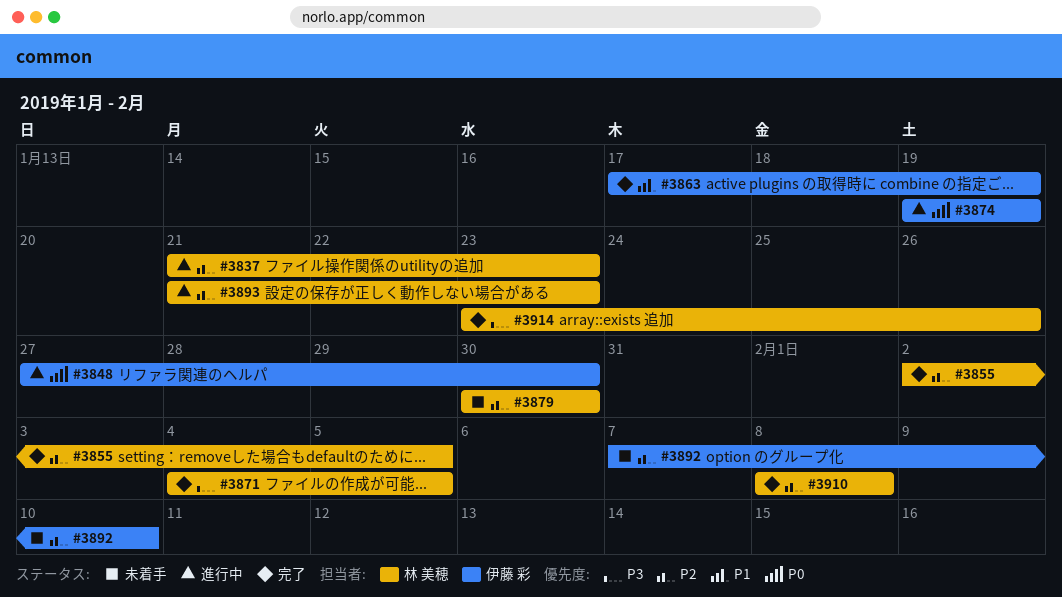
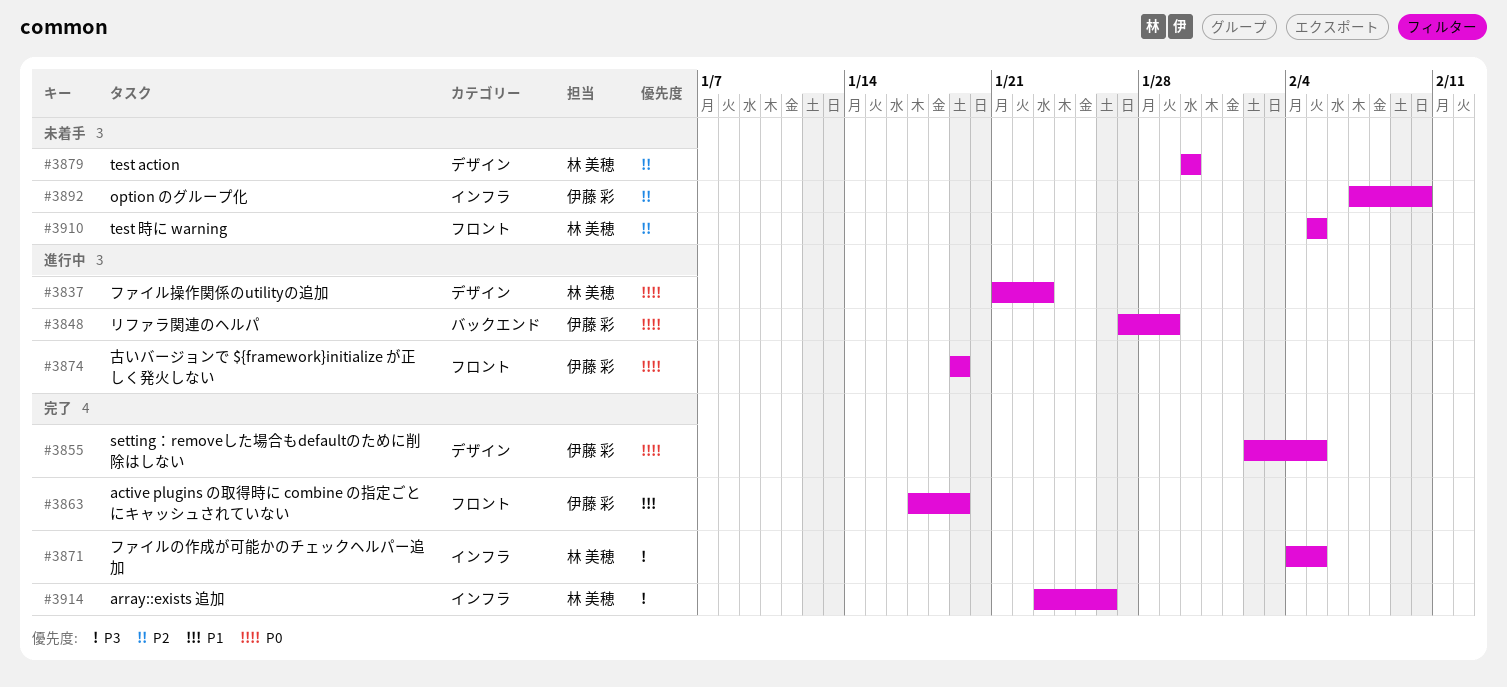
#3837, priority: P2 -> P0
#3848, due: Jan 30 -> Jan 29
#3855, owner: 林 美穂 -> 伊藤 彩
#3855, priority: P2 -> P0
#3893: present -> none
#3910, status: 完了 -> 未着手
#3910, start: Feb 8 -> Feb 5
#3910, due: Feb 8 -> Feb 5

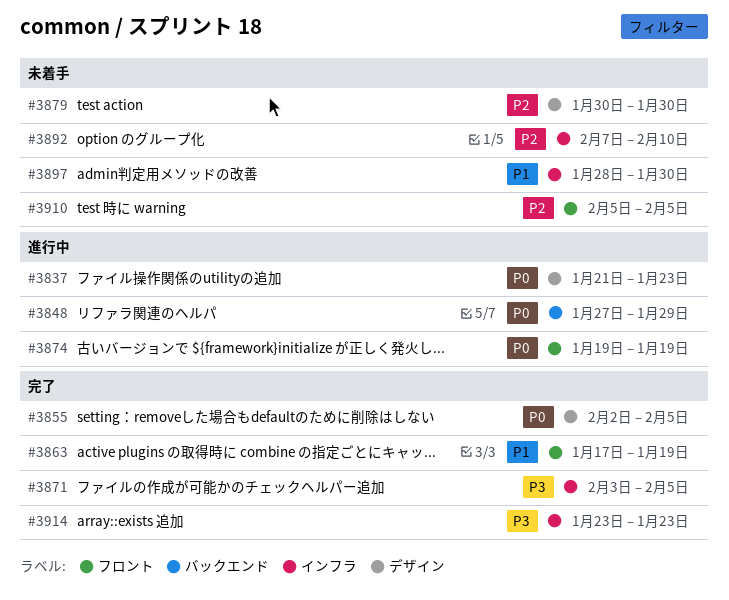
#3871, start: Feb 4 -> Feb 3
#3897: none -> present
#3914, due: Jan 26 -> Jan 23

